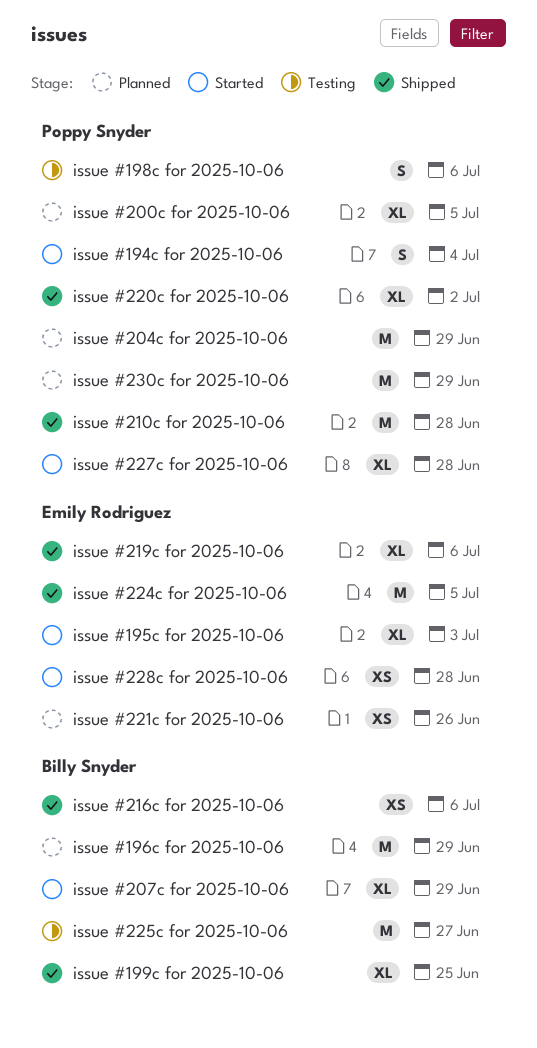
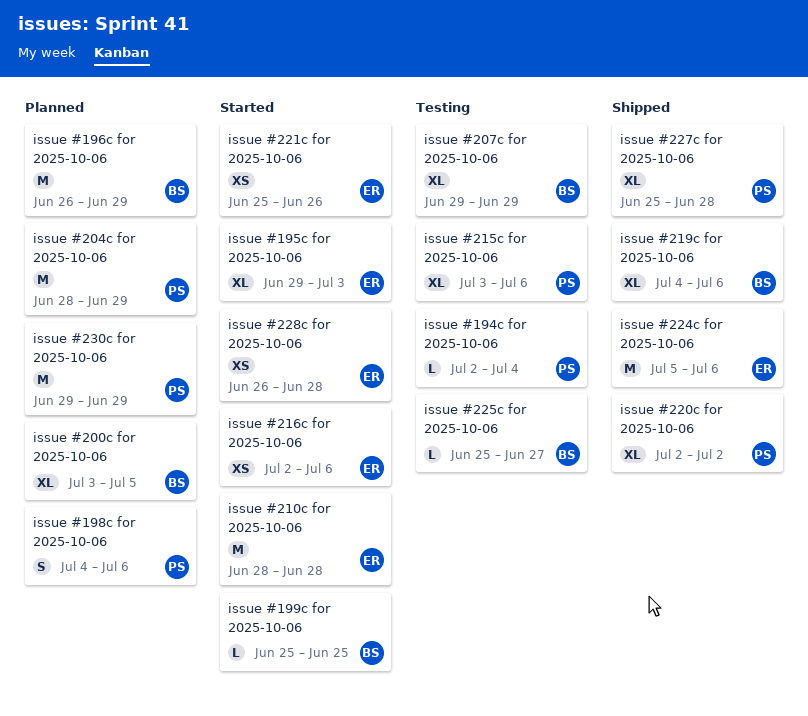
issue #194c for 2025-10-06, status: Started -> Testing
issue #194c for 2025-10-06, estimate: S -> L
issue #198c for 2025-10-06, status: Testing -> Planned
issue #199c for 2025-10-06, status: Shipped -> Started
issue #199c for 2025-10-06, estimate: XL -> L
issue #200c for 2025-10-06, owner: Poppy Snyder -> Billy Snyder
issue #207c for 2025-10-06, status: Started -> Testing
issue #210c for 2025-10-06, status: Shipped -> Started
issue #210c for 2025-10-06, owner: Poppy Snyder -> Emily Rodriguez
issue #215c for 2025-10-06: none -> present
issue #216c for 2025-10-06, status: Shipped -> Started
issue #216c for 2025-10-06, owner: Billy Snyder -> Emily Rodriguez
issue #219c for 2025-10-06, owner: Emily Rodriguez -> Billy Snyder
issue #221c for 2025-10-06, status: Planned -> Started
issue #224c for 2025-10-06, due: Jul 5 -> Jul 6
issue #225c for 2025-10-06, estimate: M -> L
issue #227c for 2025-10-06, status: Started -> Shipped

